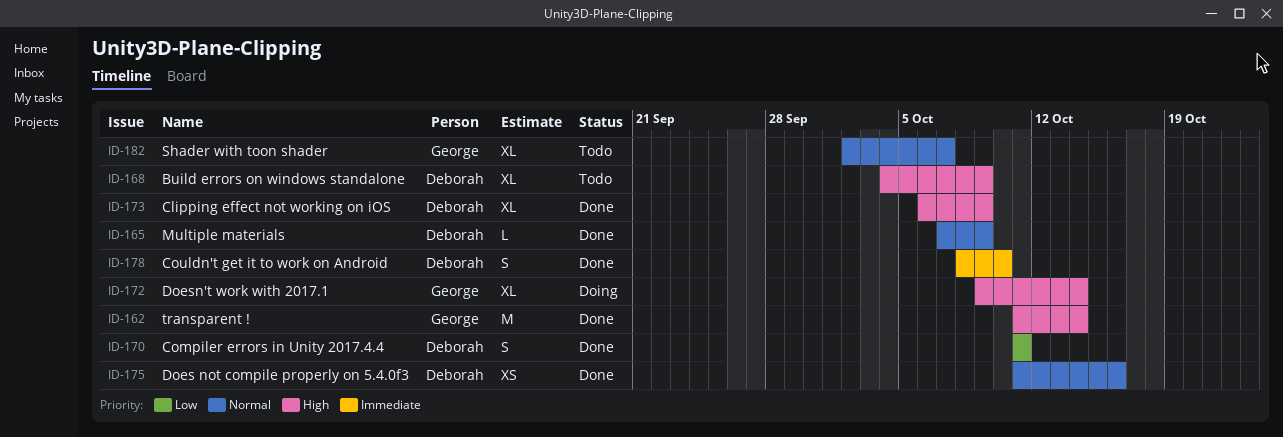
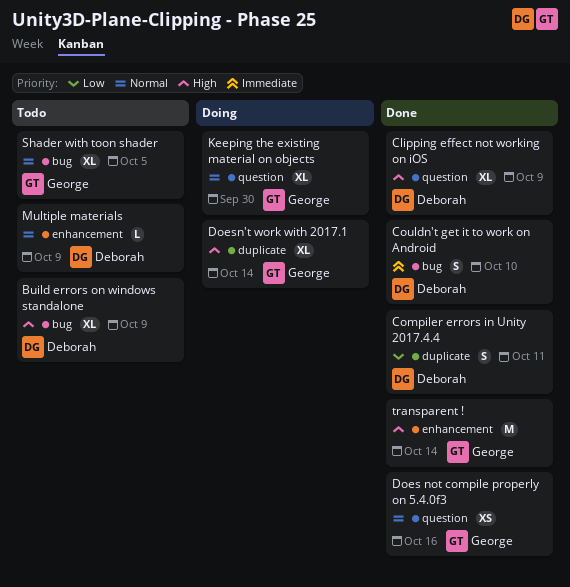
Does not compile properly on 5.4.0f3, owner: Deborah -> George
Keeping the existing material on objects: none -> present
Multiple materials, status: Done -> Todo
Shader with toon shader, due: Oct 7 -> Oct 5

